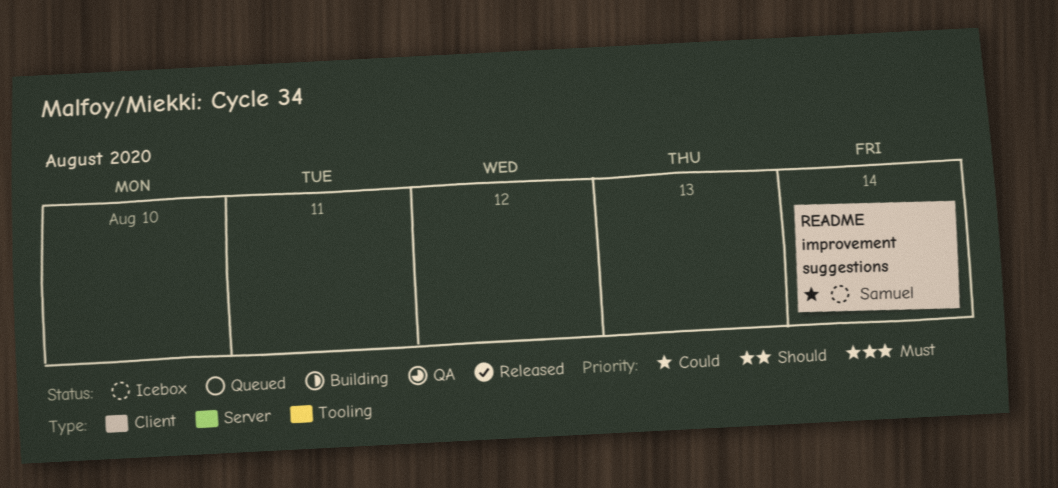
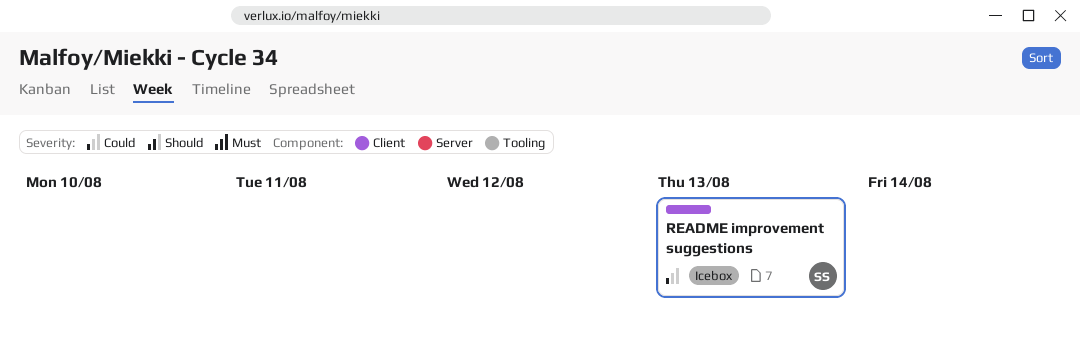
README improvement suggestions, due: Aug 14 -> Aug 13

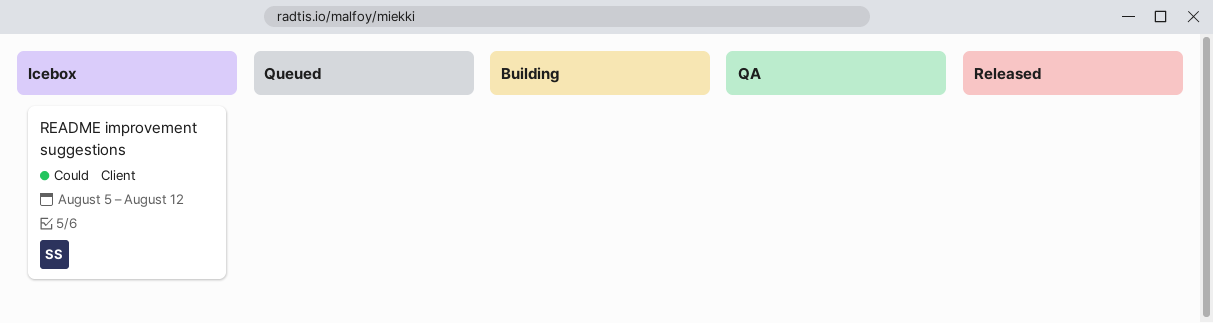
README improvement suggestions, due: Aug 13 -> Aug 12

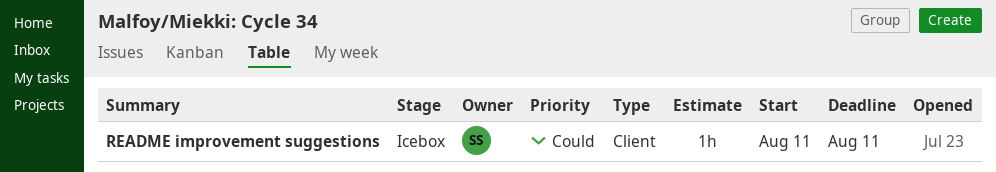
README improvement suggestions, start: Aug 5 -> Aug 11
README improvement suggestions, due: Aug 12 -> Aug 11

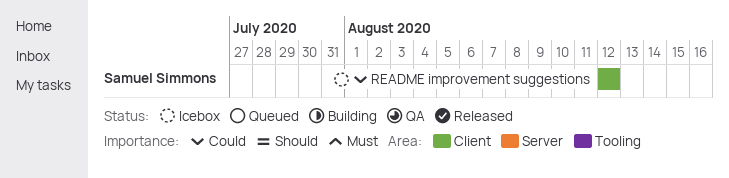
README improvement suggestions, start: Aug 11 -> Aug 12
README improvement suggestions, due: Aug 11 -> Aug 12

